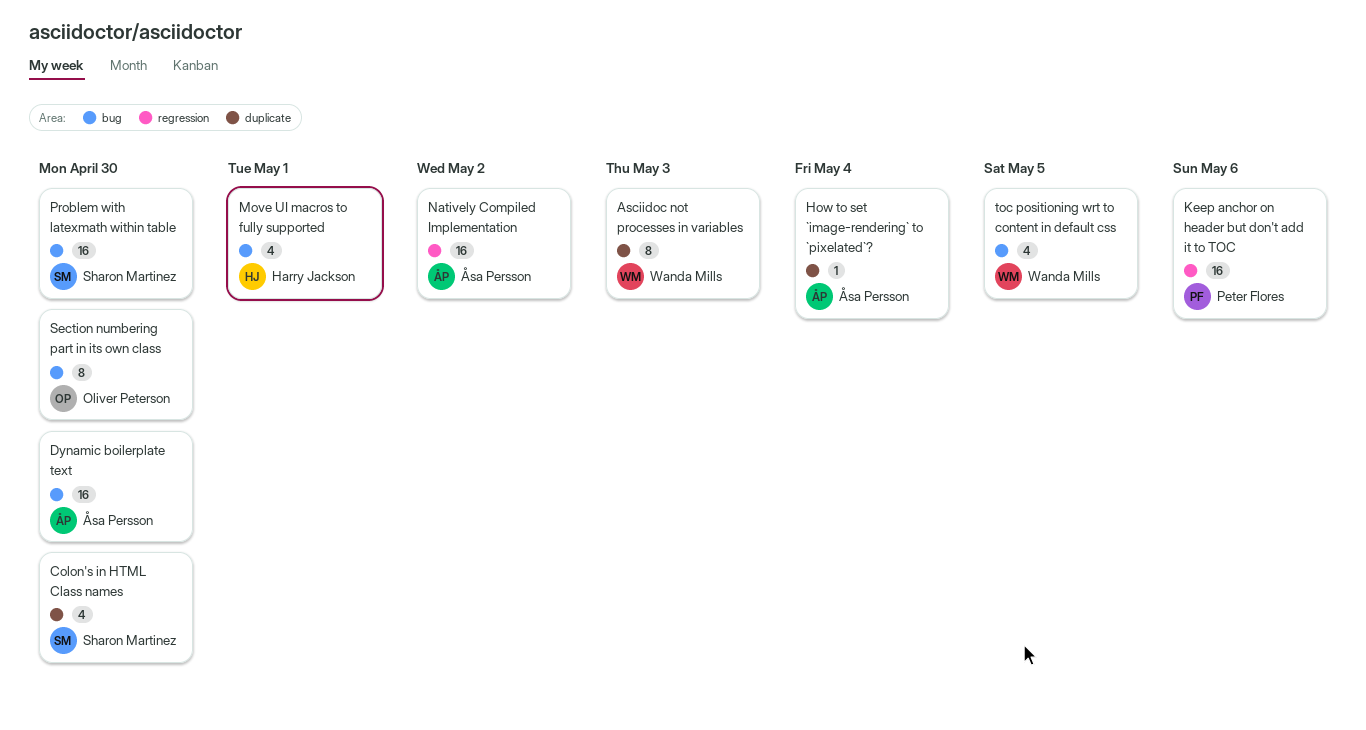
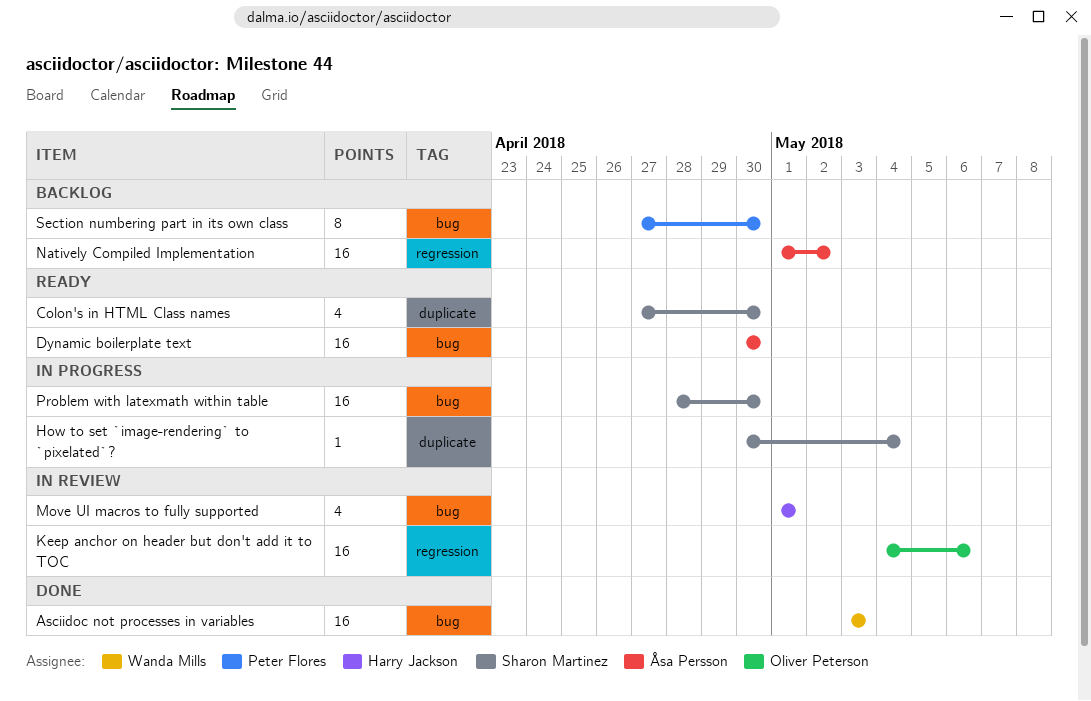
Asciidoc not processes in variables, label: duplicate -> bug
Asciidoc not processes in variables, estimate: 8 -> 16
How to set `image-rendering` to `pixelated`?, owner: Åsa Persson -> Sharon Martinez
Keep anchor on header but don't add it to TOC, owner: Peter Flores -> Oliver Peterson
Section numbering part in its own class, owner: Oliver Peterson -> Peter Flores
toc positioning wrt to content in default css: present -> none

